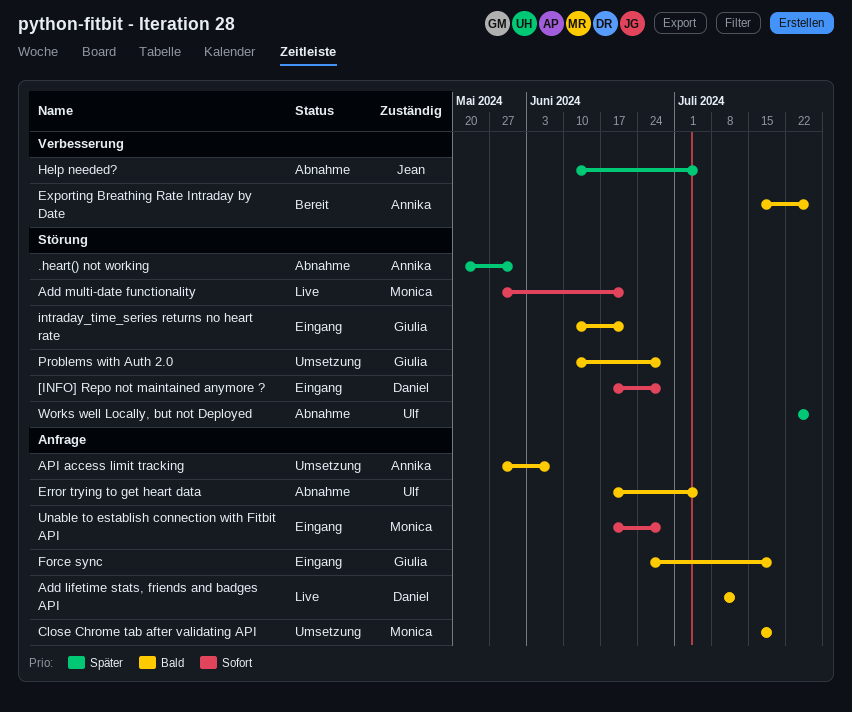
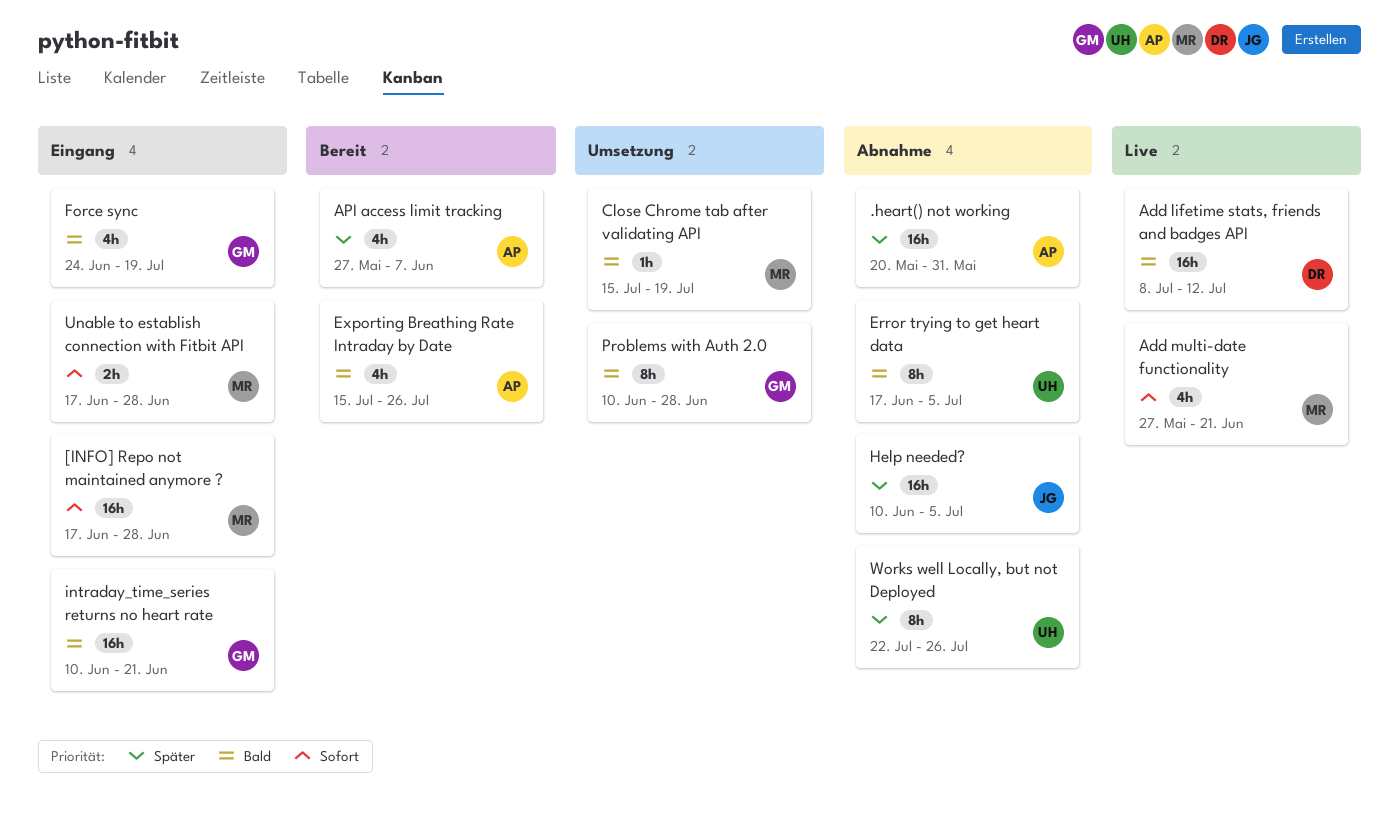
[INFO] Repo not maintained anymore ?, owner: Daniel -> Monica
API access limit tracking, status: Umsetzung -> Bereit
API access limit tracking, priority: Bald -> Später

